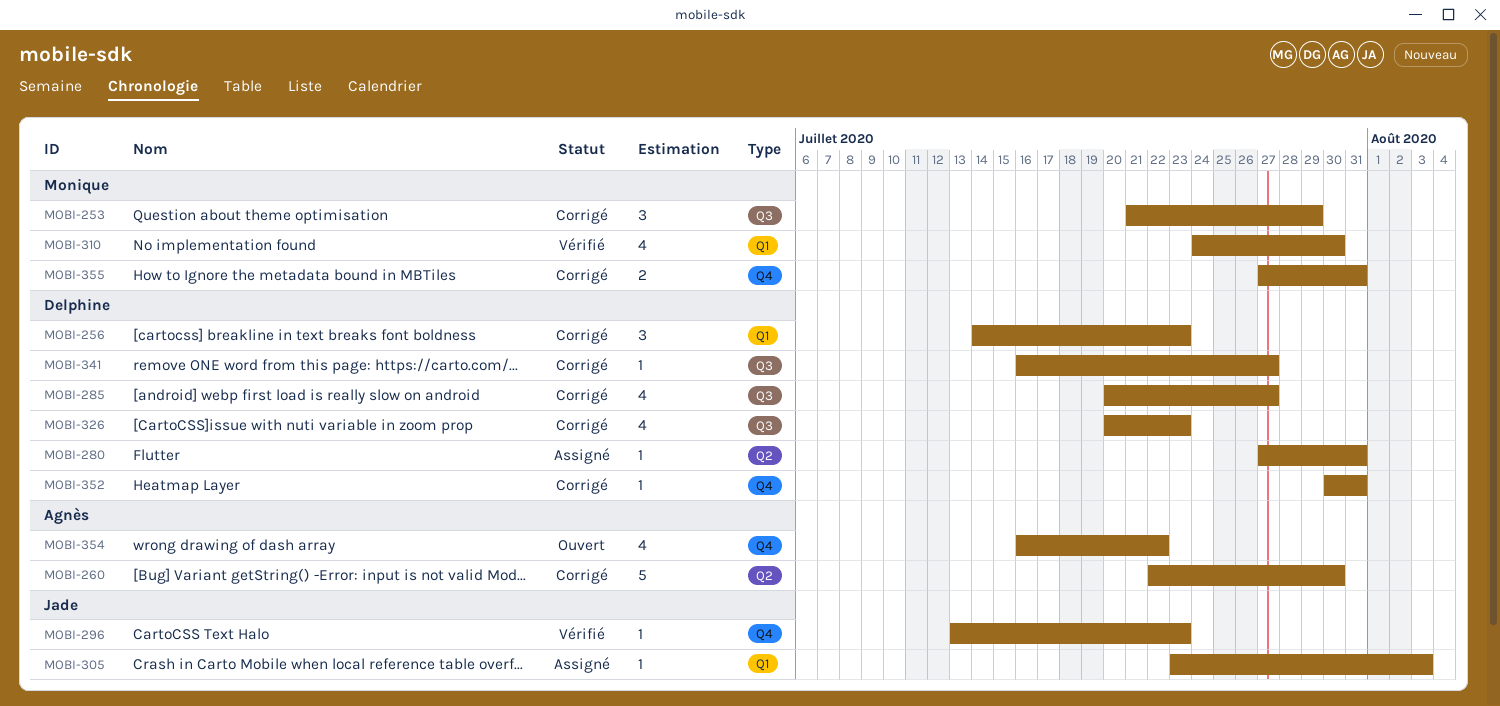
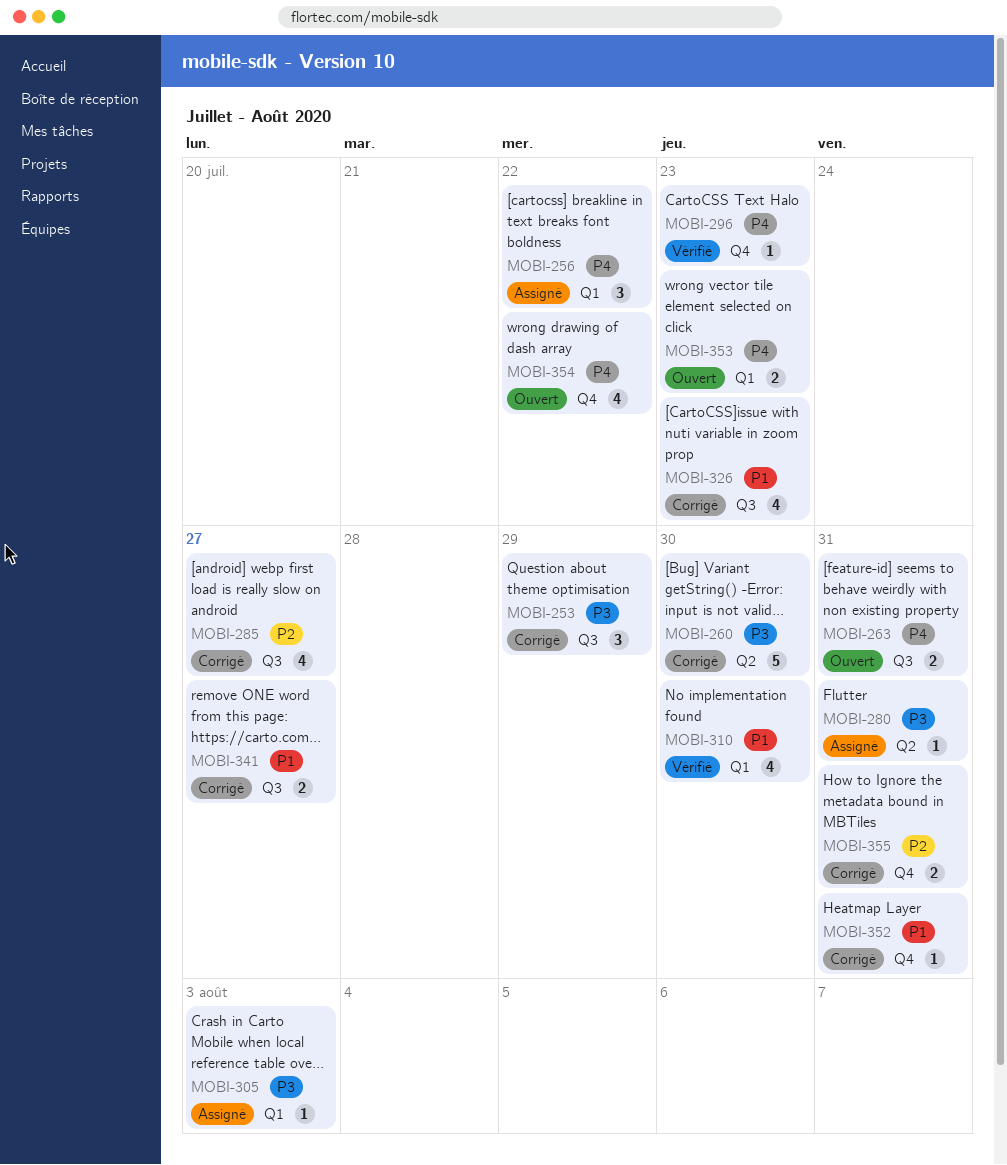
MOBI-256, status: Corrigé -> Assigné
MOBI-256, due: Jul 23 -> Jul 22
MOBI-263: none -> present
MOBI-341, estimate: 1 -> 2
MOBI-353: none -> present

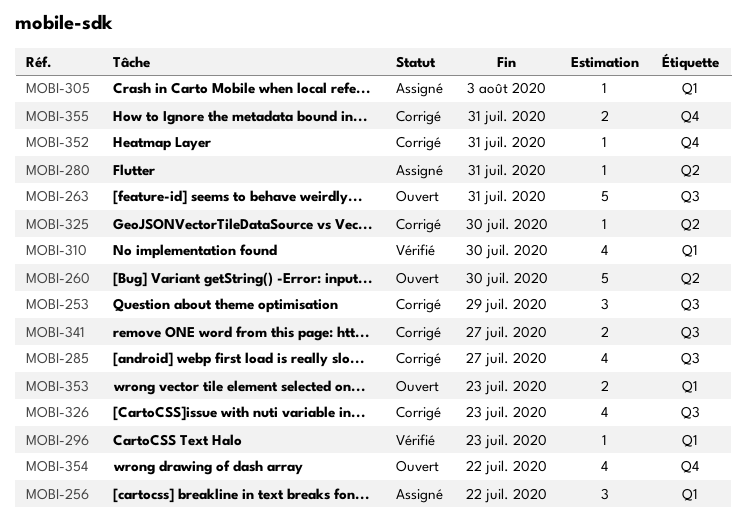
MOBI-260, status: Corrigé -> Ouvert
MOBI-263, estimate: 2 -> 5
MOBI-296, label: Q4 -> Q1
MOBI-325: none -> present

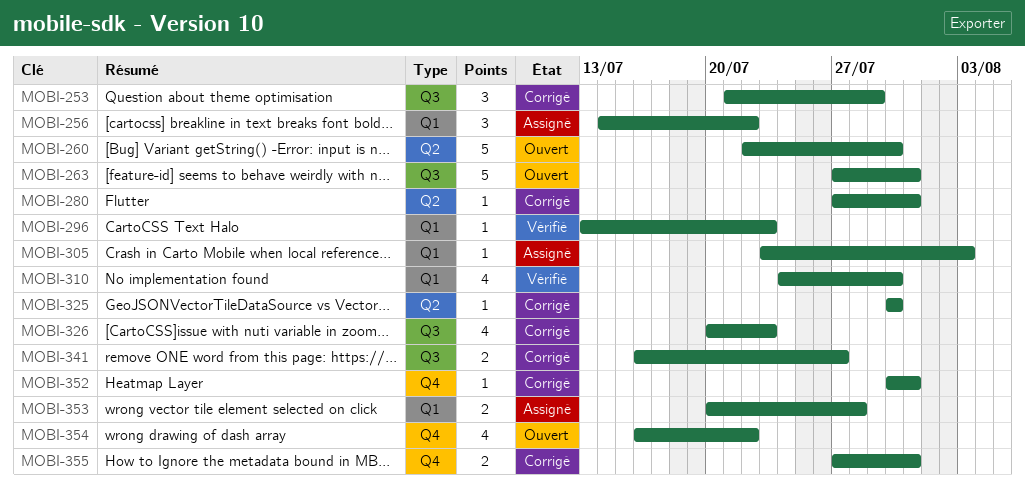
MOBI-280, status: Assigné -> Corrigé
MOBI-285: present -> none
MOBI-353, status: Ouvert -> Assigné
MOBI-353, due: Jul 23 -> Jul 28

